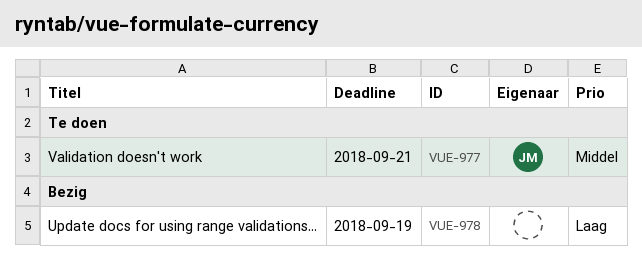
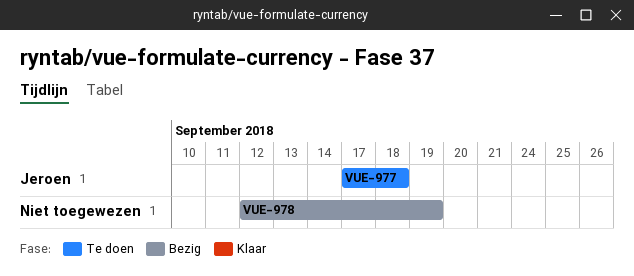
VUE-977, due: Sep 21 -> Sep 18

